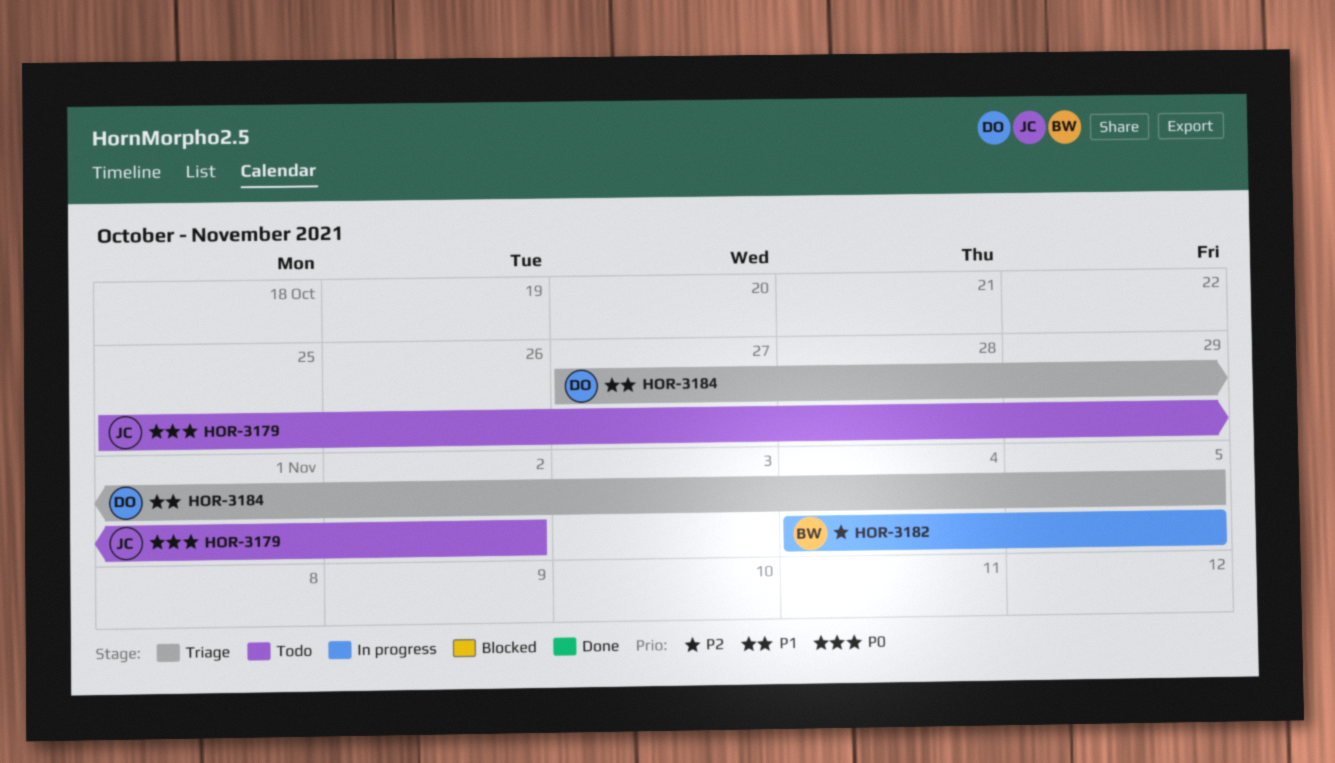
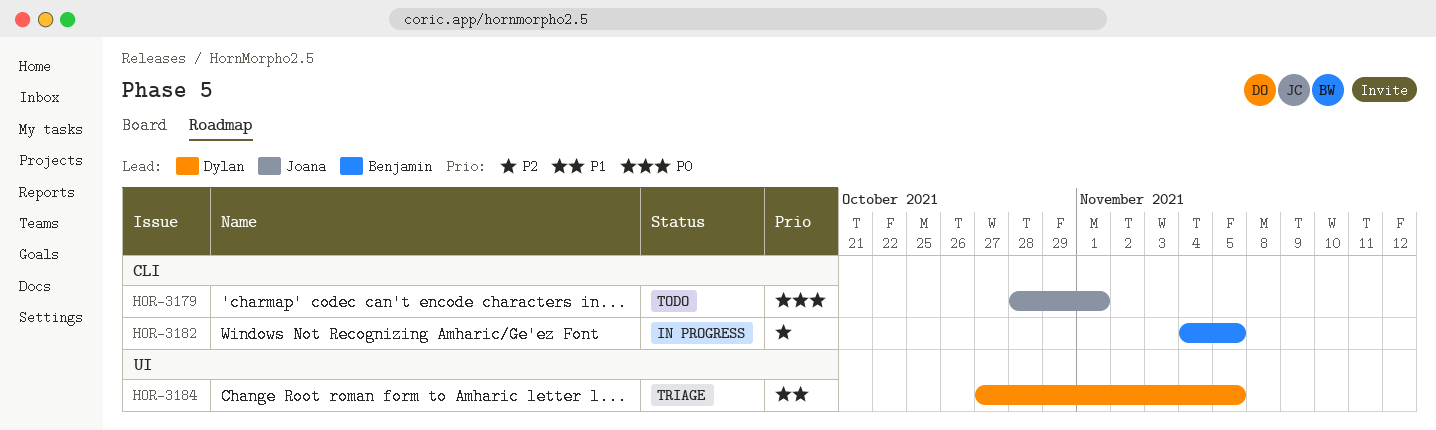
HOR-3179, start: Oct 25 -> Oct 28
HOR-3179, due: Nov 2 -> Nov 1

